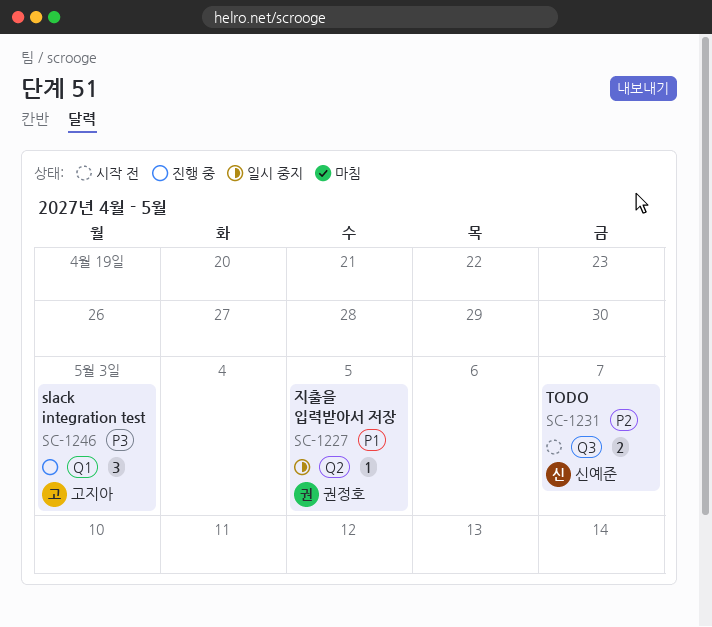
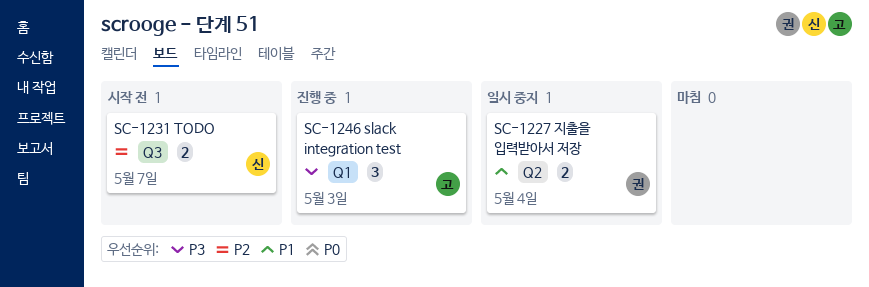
SC-1227, estimate: 1 -> 2
SC-1227, due: May 5 -> May 4

